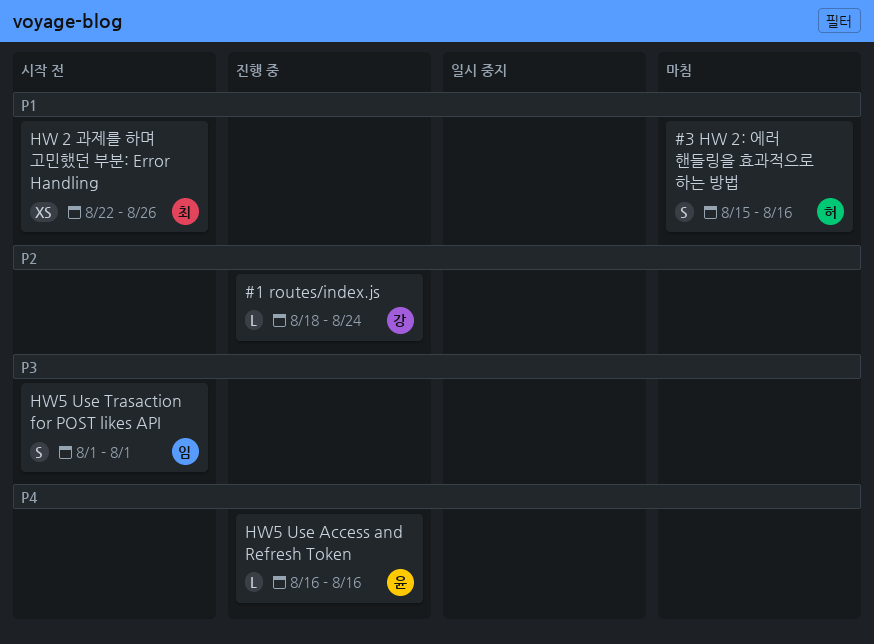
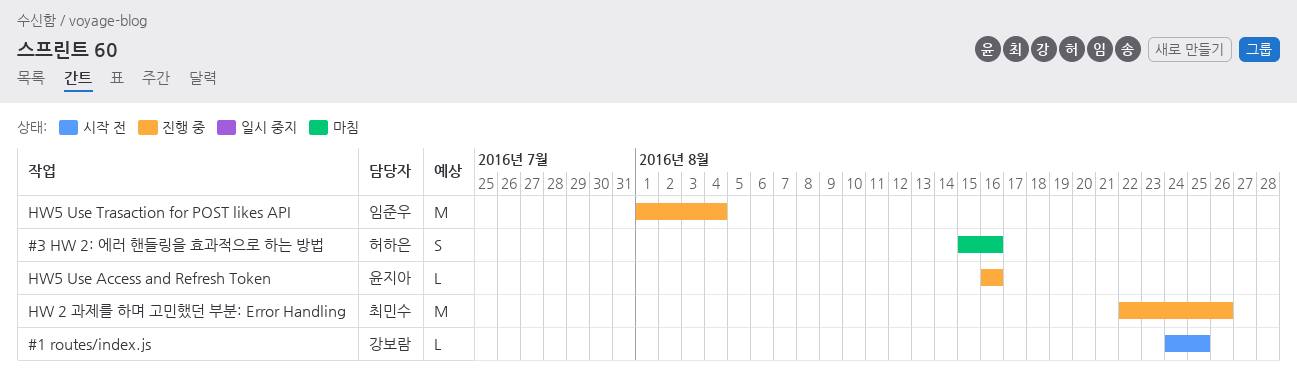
#1 routes/index.js, status: 진행 중 -> 시작 전
#1 routes/index.js, start: Aug 18 -> Aug 24
#1 routes/index.js, due: Aug 24 -> Aug 25
HW 2 과제를 하며 고민했던 부분: Error Handling, status: 시작 전 -> 진행 중
HW 2 과제를 하며 고민했던 부분: Error Handling, estimate: XS -> M
HW5 Use Trasaction for POST likes API, status: 시작 전 -> 진행 중
HW5 Use Trasaction for POST likes API, estimate: S -> M
HW5 Use Trasaction for POST likes API, due: Aug 1 -> Aug 4

